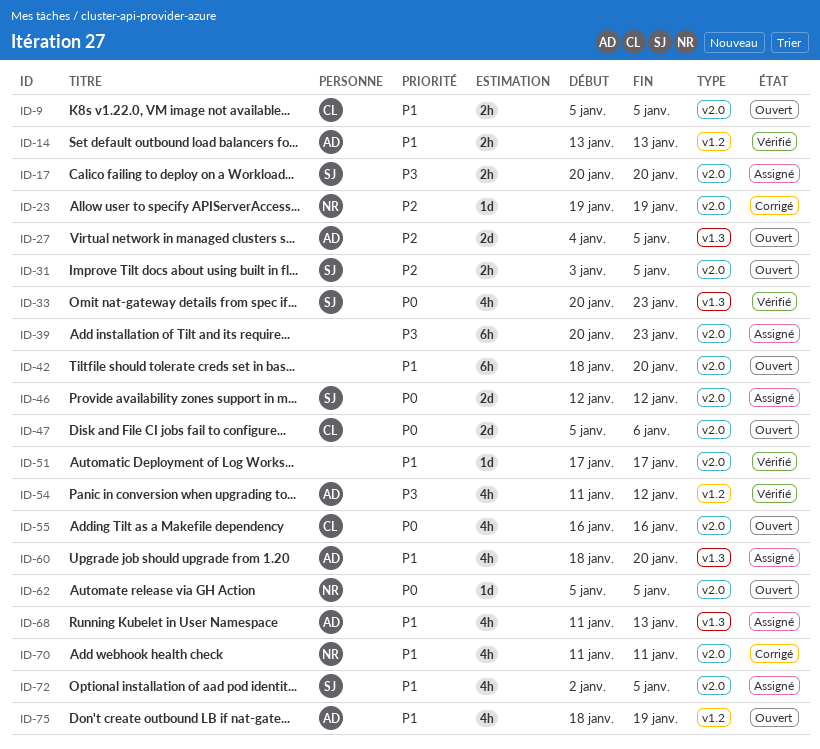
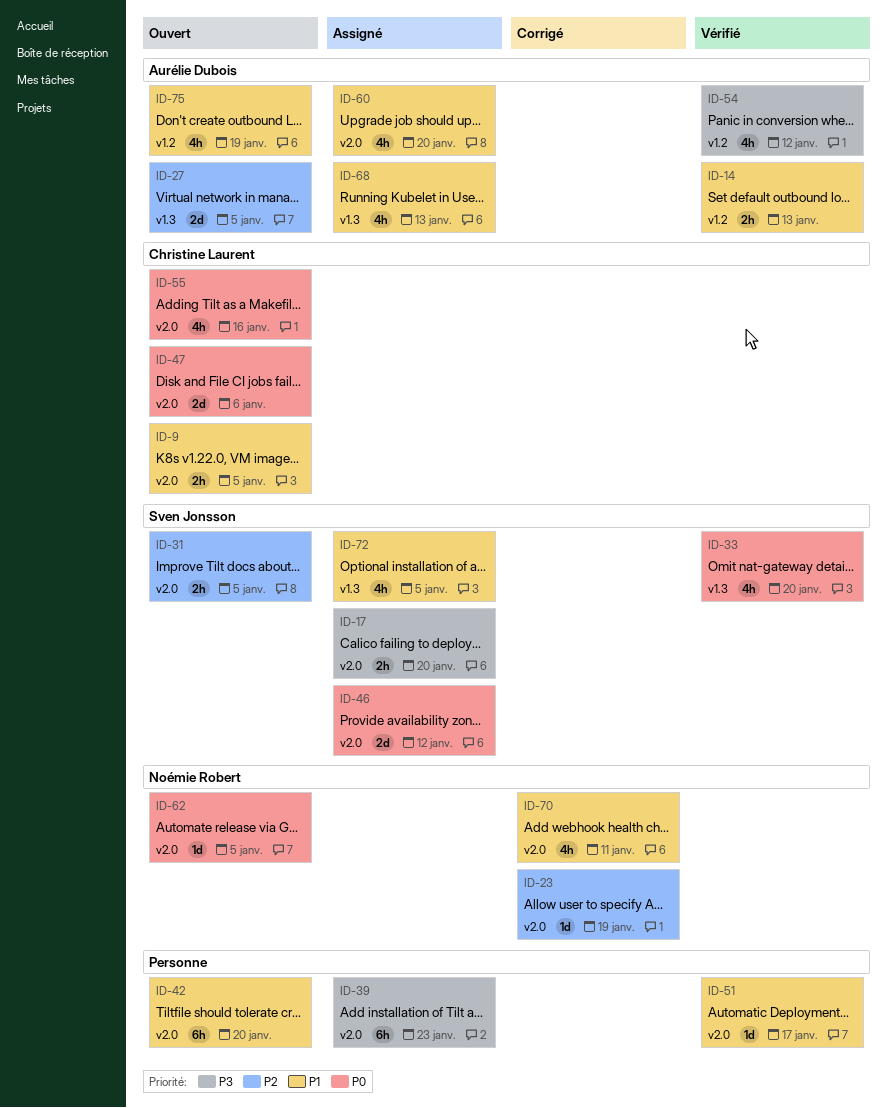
ID-33, due: Jan 23 -> Jan 20
ID-60, label: v1.3 -> v2.0
ID-72, label: v2.0 -> v1.3

